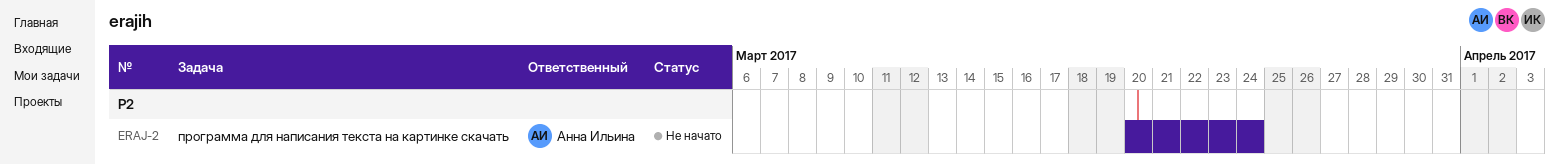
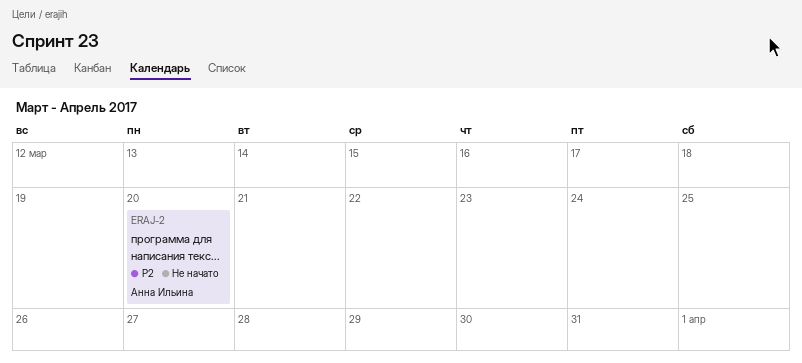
ERAJ-2, due: Mar 24 -> Mar 20

